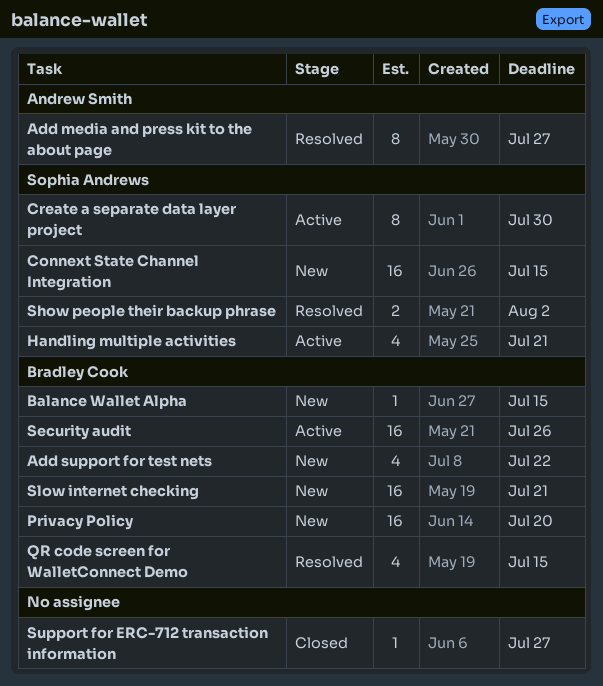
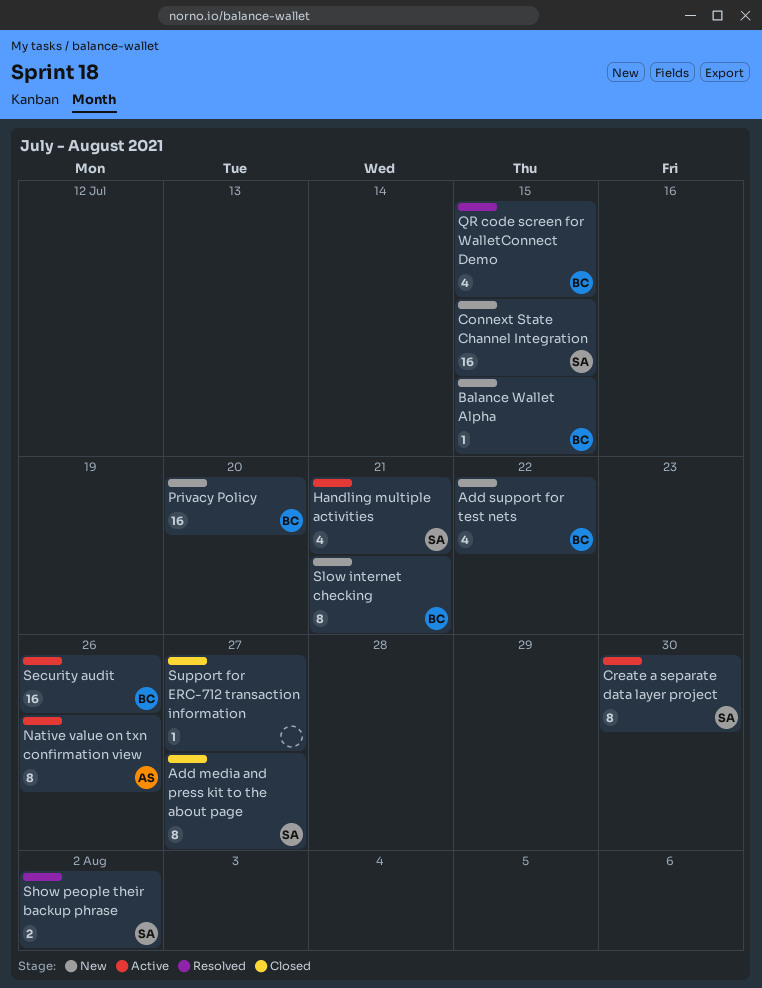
Add media and press kit to the about page, status: Resolved -> Closed
Add media and press kit to the about page, owner: Andrew Smith -> Sophia Andrews
Native value on txn confirmation view: none -> present
Slow internet checking, estimate: 16 -> 8

